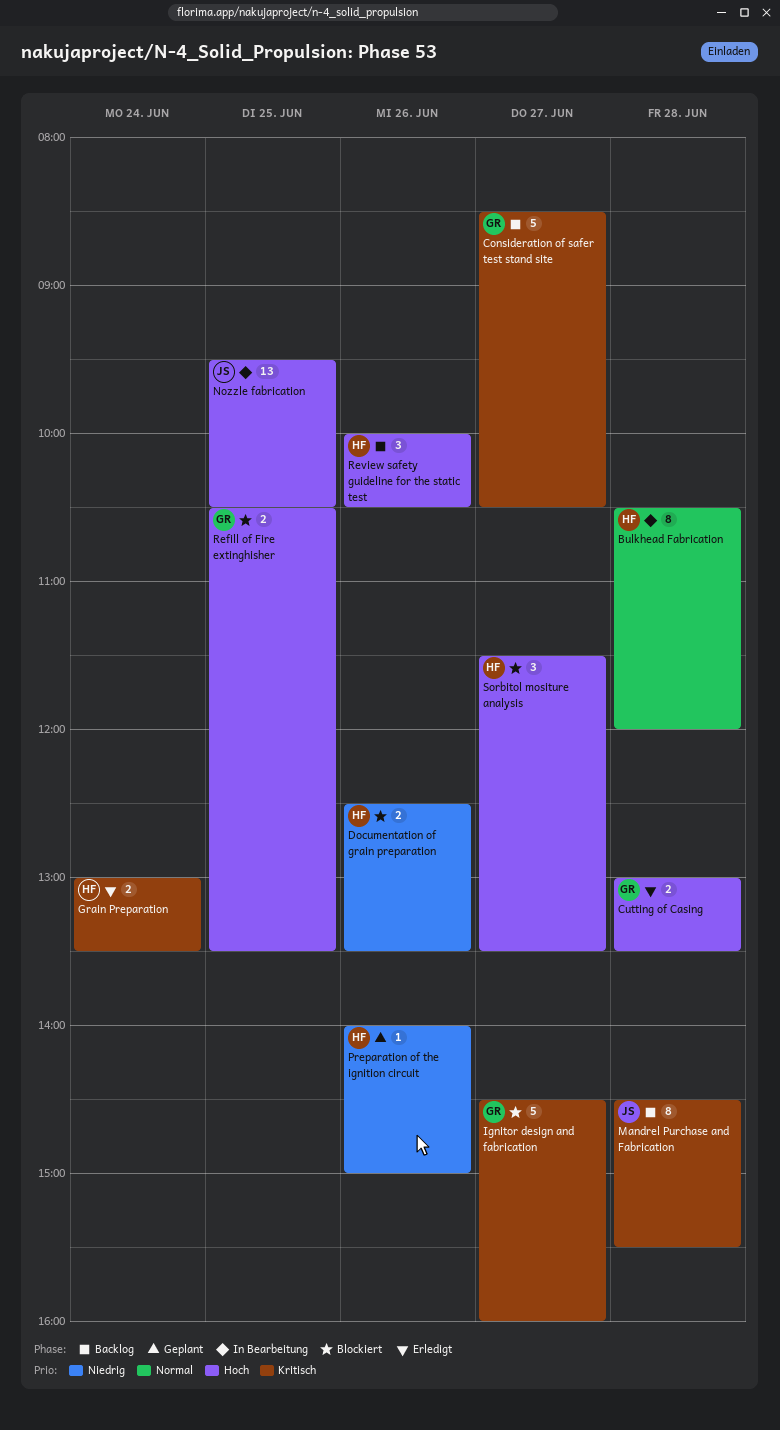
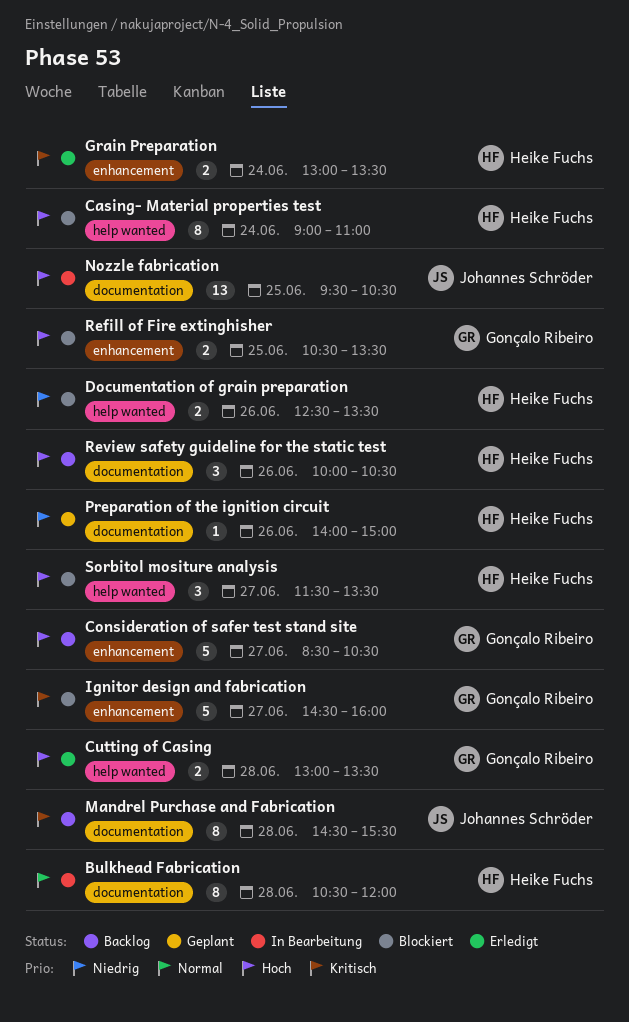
Casing- Material properties test: none -> present
Consideration of safer test stand site, priority: Kritisch -> Hoch

